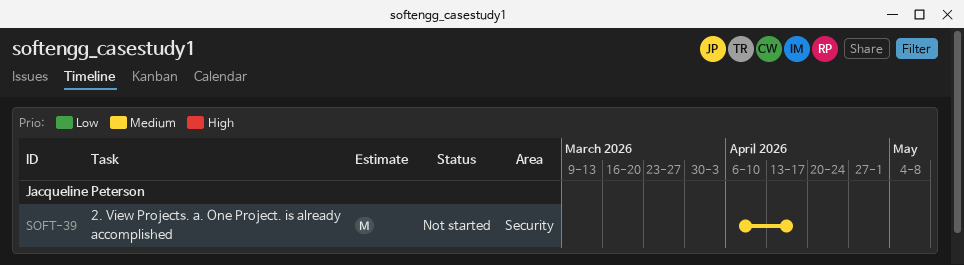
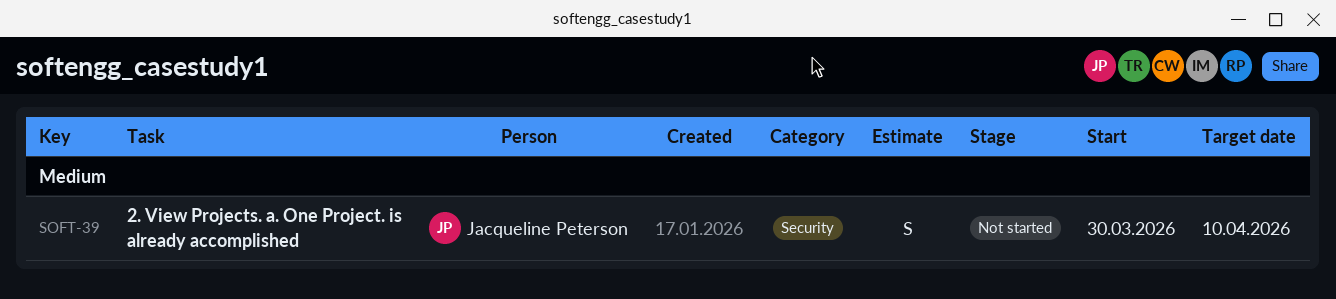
SOFT-39, estimate: M -> S
SOFT-39, start: Apr 6 -> Mar 30
SOFT-39, due: Apr 17 -> Apr 10

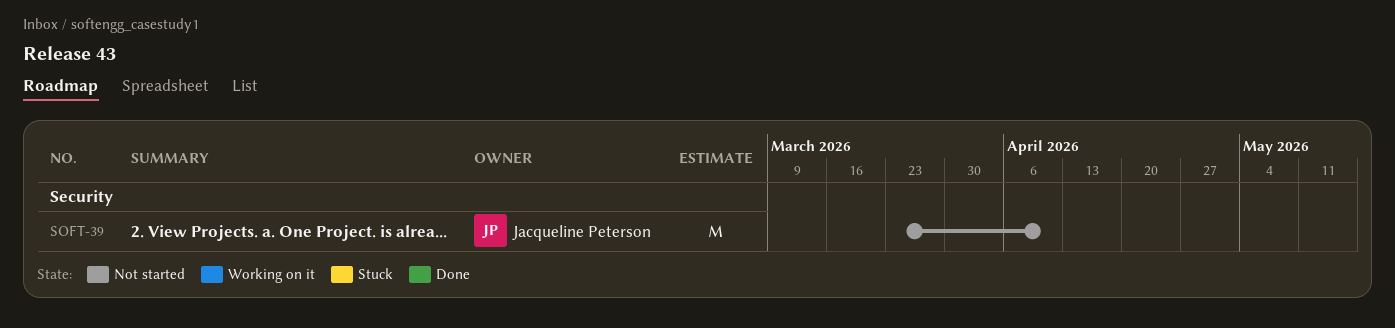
SOFT-39, estimate: S -> M
SOFT-39, start: Mar 30 -> Mar 23

